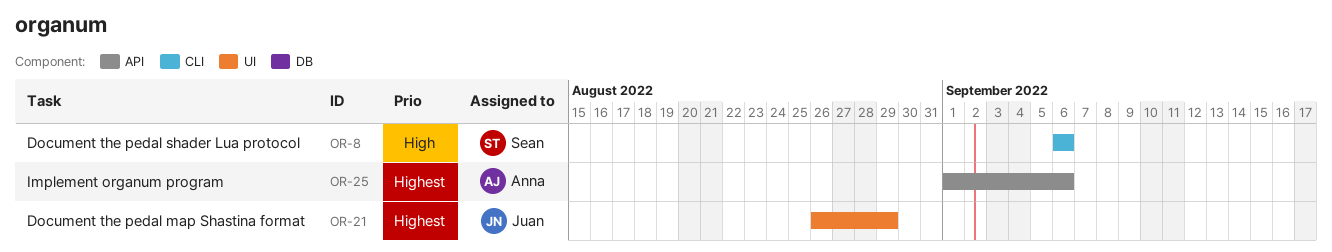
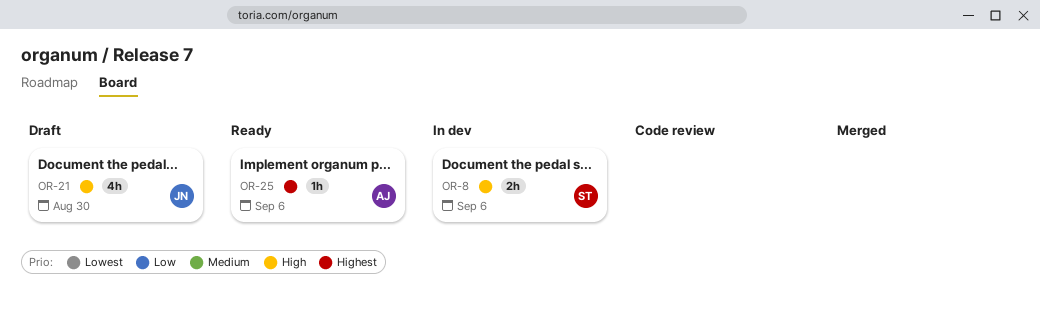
OR-21, priority: Highest -> High
OR-21, due: Aug 29 -> Aug 30

